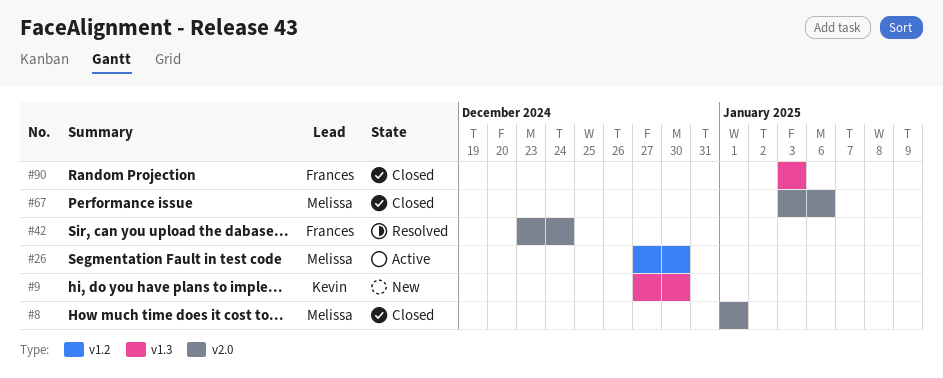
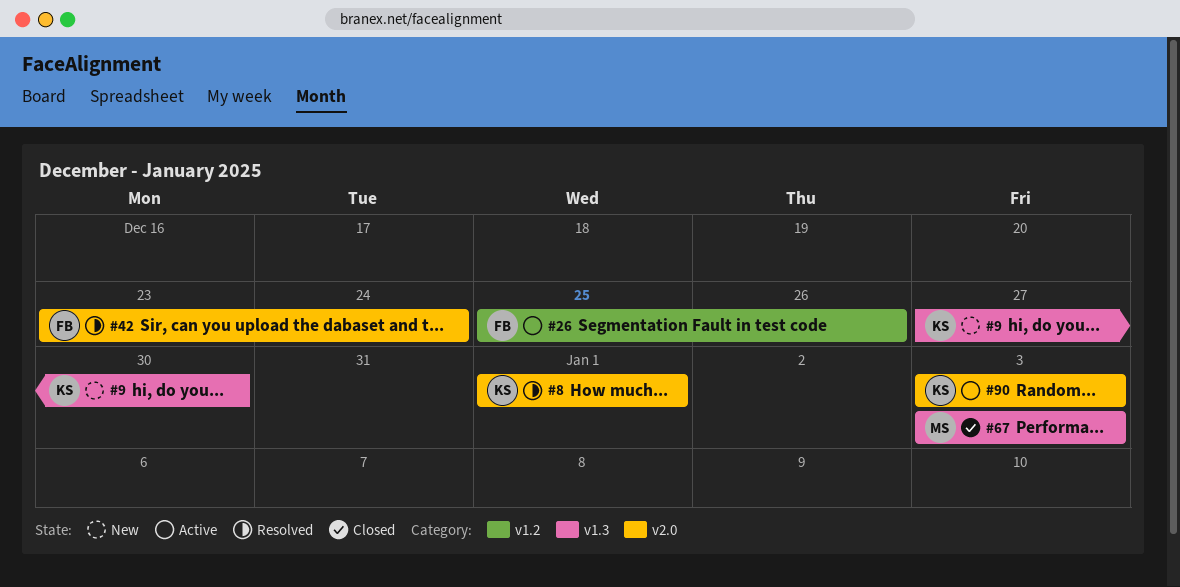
#8, status: Closed -> Resolved
#8, owner: Melissa -> Kevin
#26, owner: Melissa -> Frances
#26, start: Dec 27 -> Dec 25
#26, due: Dec 30 -> Dec 26
#67, label: v2.0 -> v1.3
#67, due: Jan 6 -> Jan 3
#90, status: Closed -> Active
#90, owner: Frances -> Kevin
#90, label: v1.3 -> v2.0

